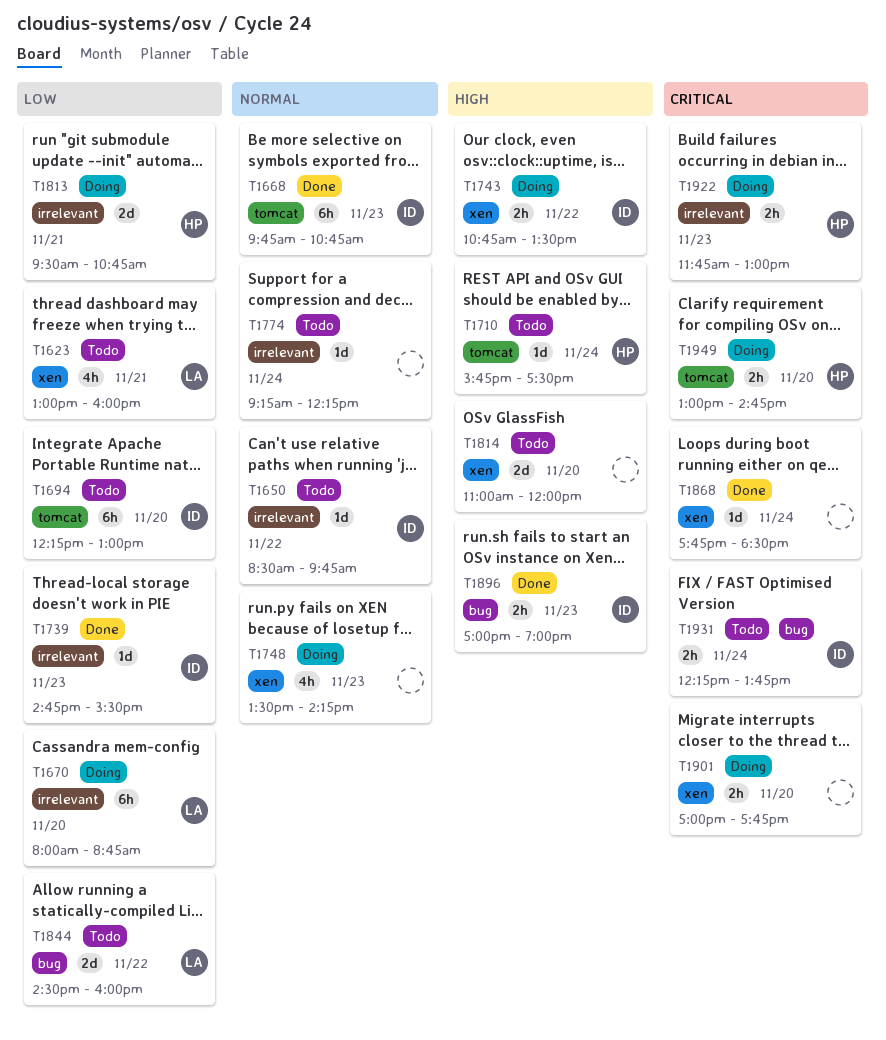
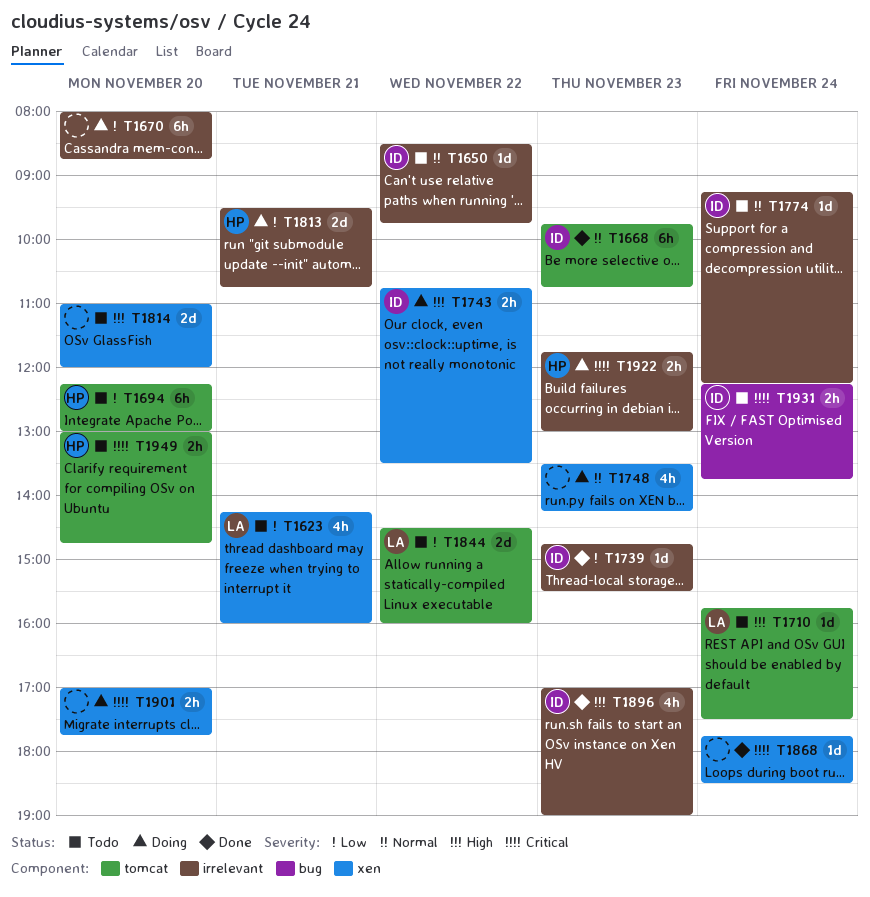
T1623, begins: 13:00 -> 14:15
T1670, owner: LA -> none
T1694, owner: ID -> HP
T1710, owner: HP -> LA
T1774, owner: none -> ID
T1844, label: bug -> tomcat
T1896, label: bug -> irrelevant
T1896, estimate: 2h -> 4h
T1949, status: Doing -> Todo

